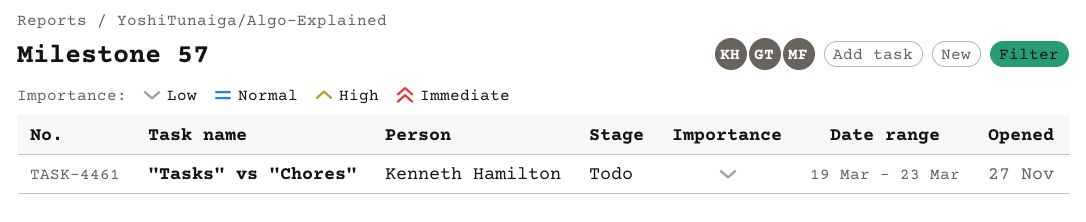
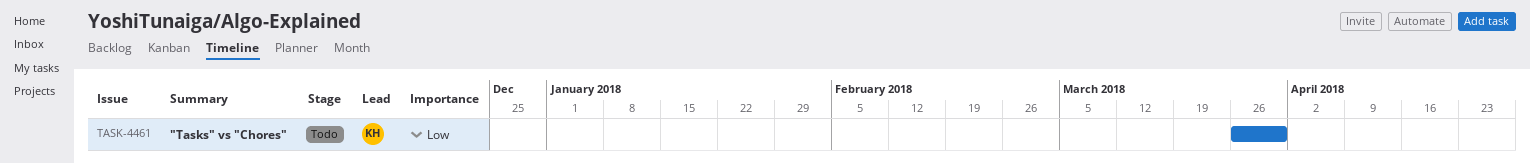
TASK-4461, start: Mar 19 -> Mar 26
TASK-4461, due: Mar 23 -> Mar 30

